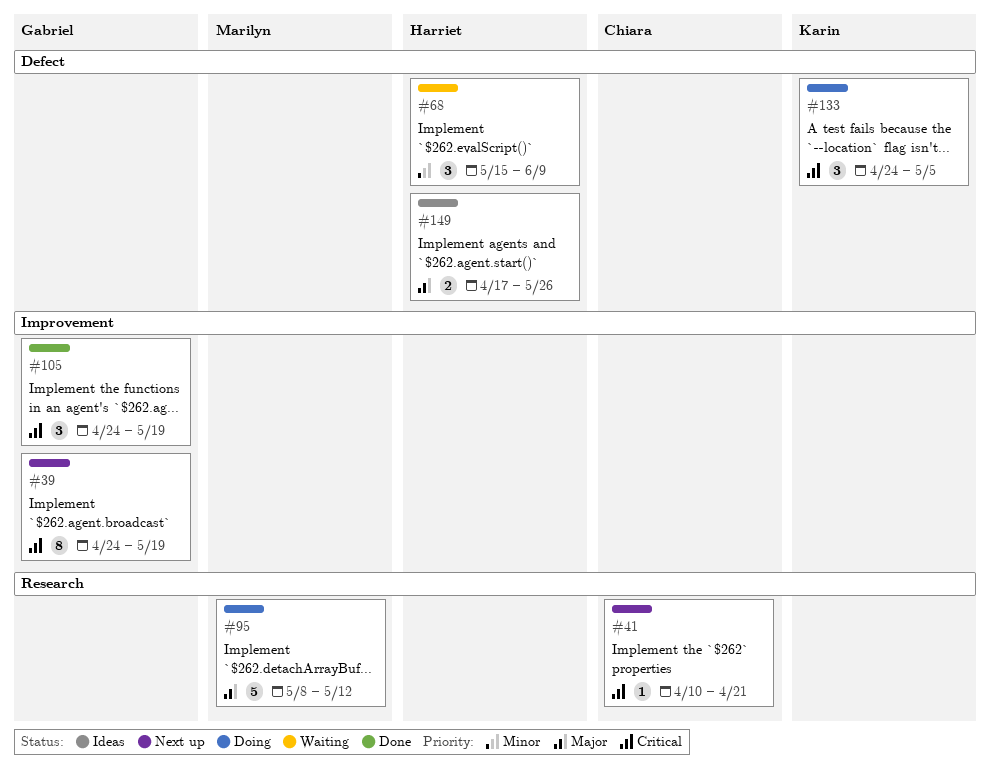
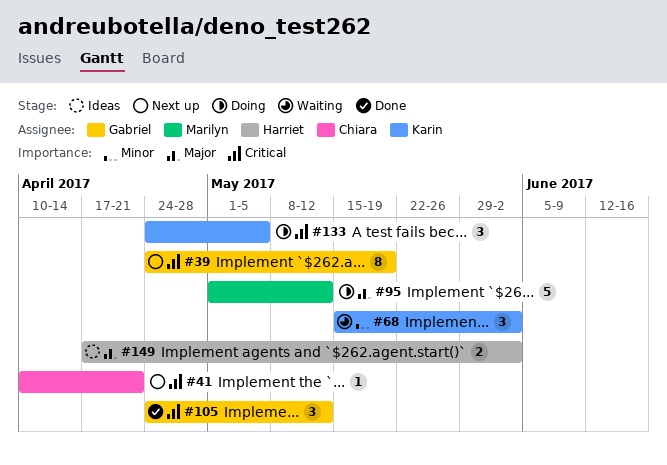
#68, owner: Harriet -> Karin
#68, due: Jun 9 -> Jun 2
#95, start: May 8 -> May 1
#105, due: May 19 -> May 12
#149, due: May 26 -> Jun 2

